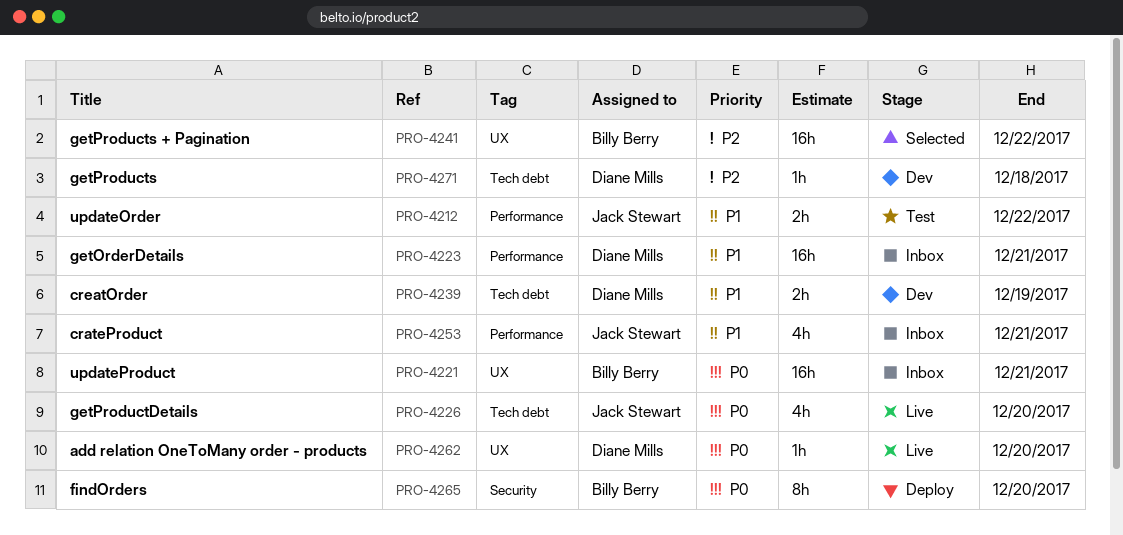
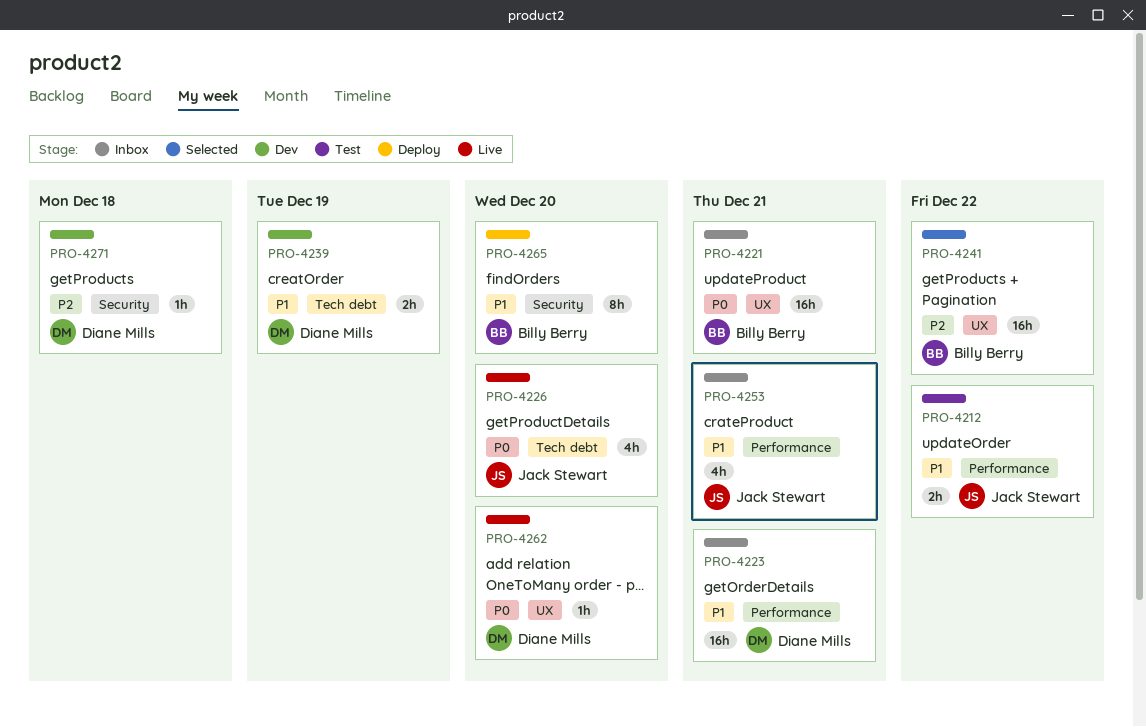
PRO-4265, priority: P0 -> P1
PRO-4271, label: Tech debt -> Security

